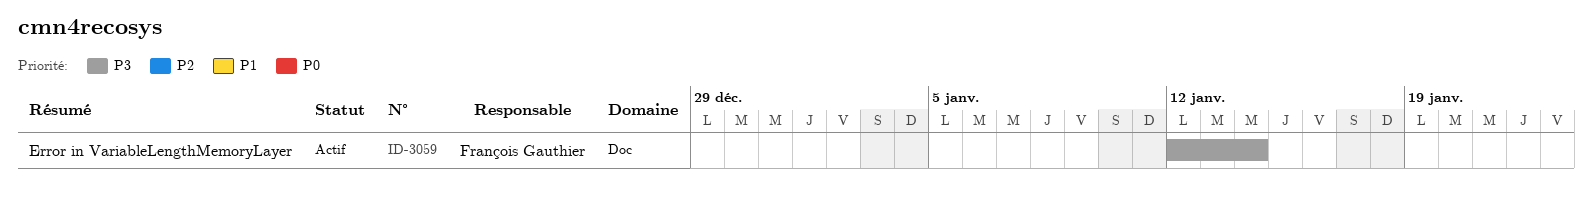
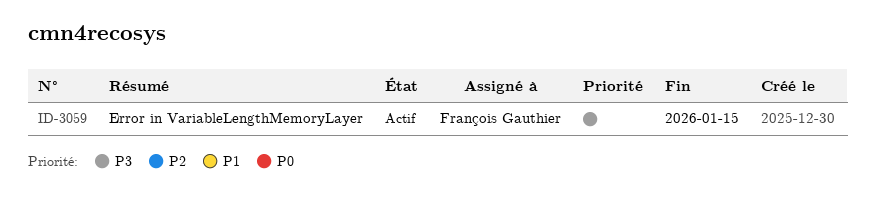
ID-3059, due: Jan 14 -> Jan 15

